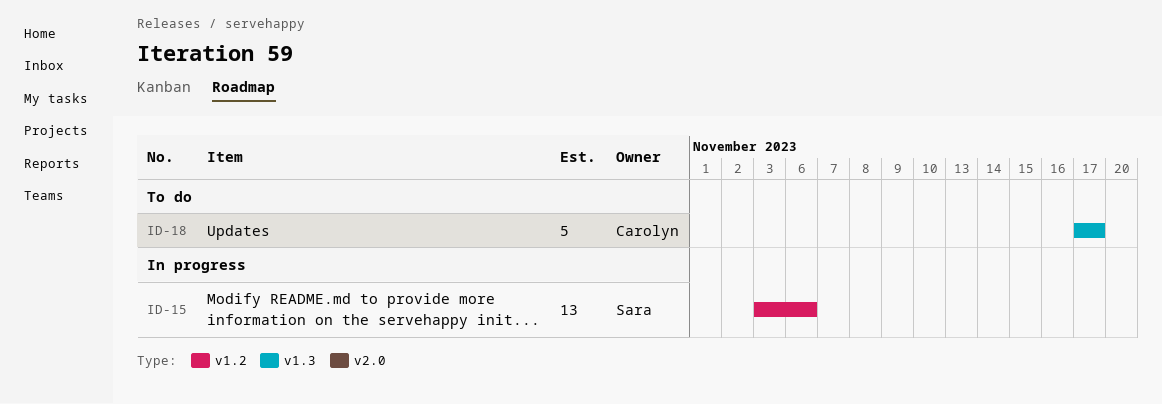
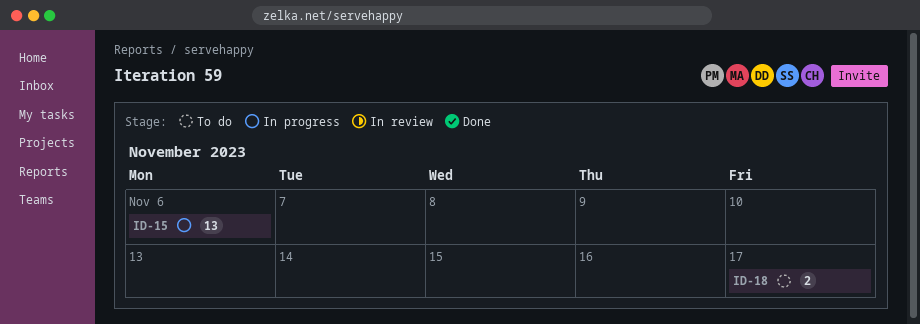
ID-18, estimate: 5 -> 2

